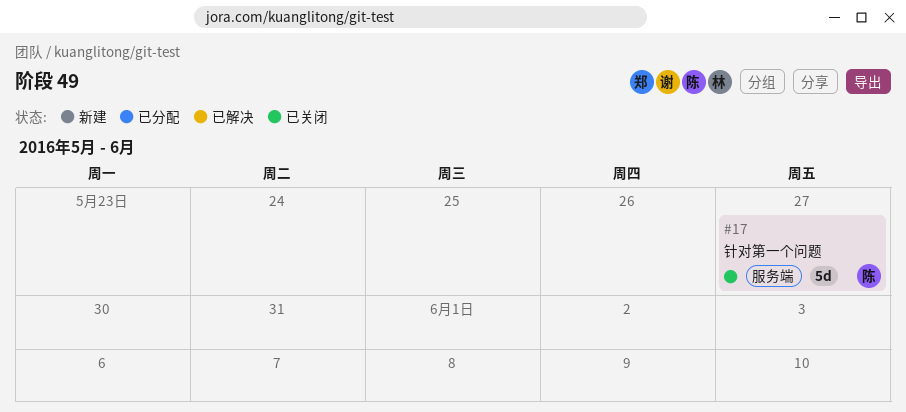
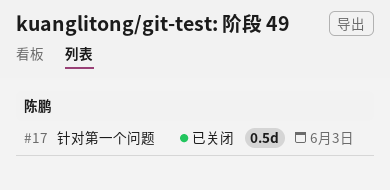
#17, estimate: 5d -> 0.5d
#17, due: May 27 -> Jun 3

